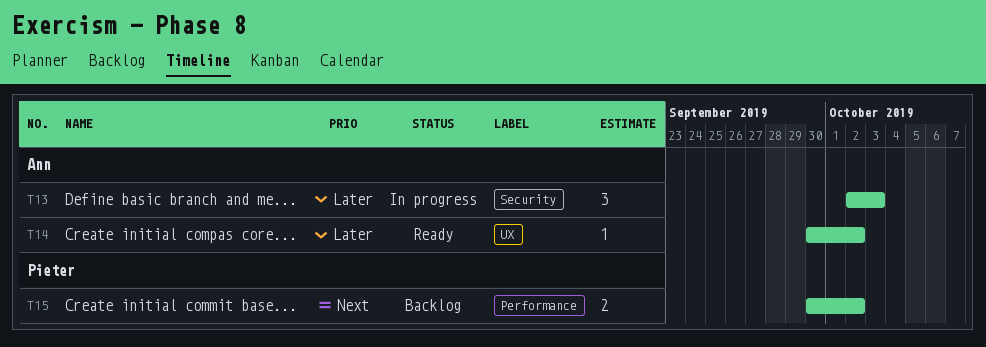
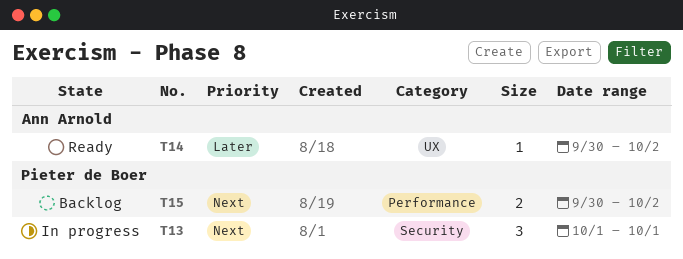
T13, owner: Ann Arnold -> Pieter de Boer
T13, priority: Later -> Next
T13, start: Oct 2 -> Oct 1
T13, due: Oct 3 -> Oct 1

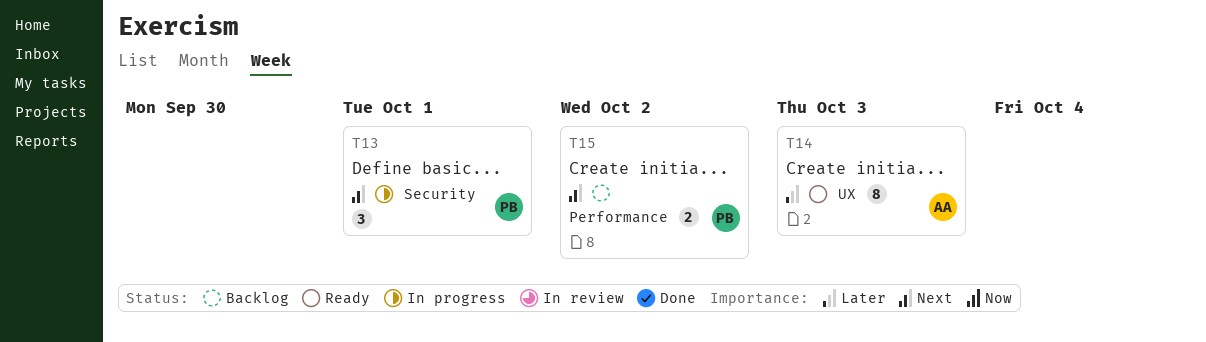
T14, estimate: 1 -> 8
T14, due: Oct 2 -> Oct 3

